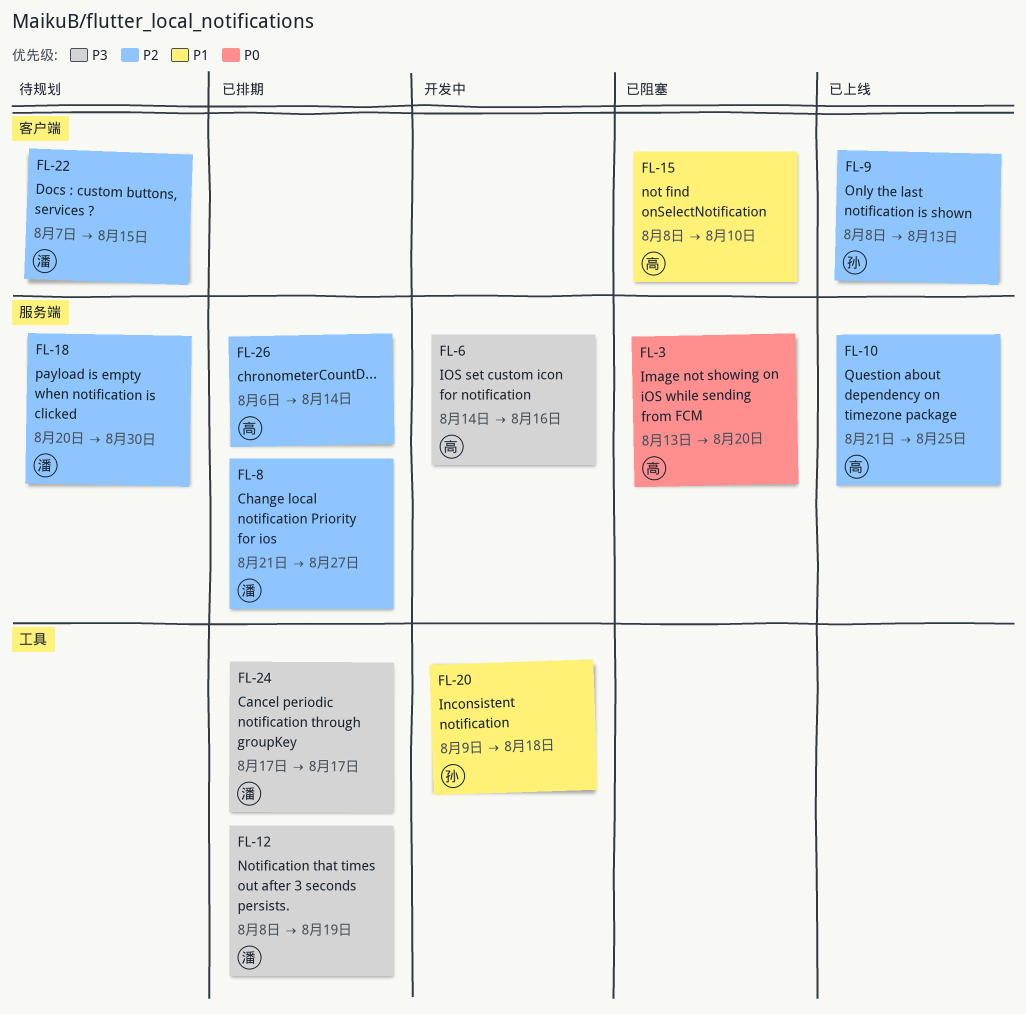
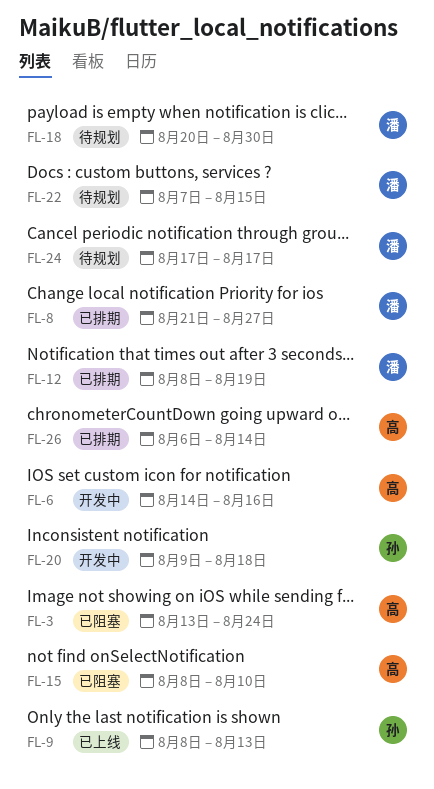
FL-3, due: Aug 20 -> Aug 24
FL-10: present -> none
FL-24, status: 已排期 -> 待规划

